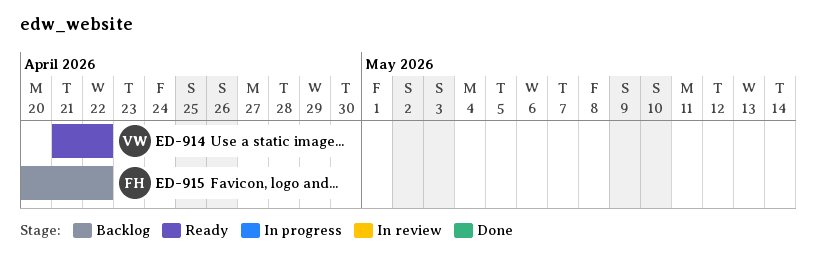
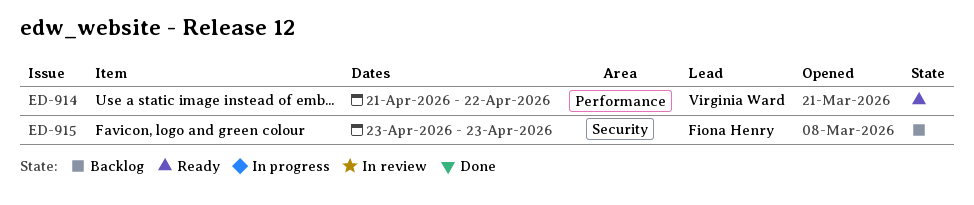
ED-915, start: Apr 20 -> Apr 23
ED-915, due: Apr 22 -> Apr 23

